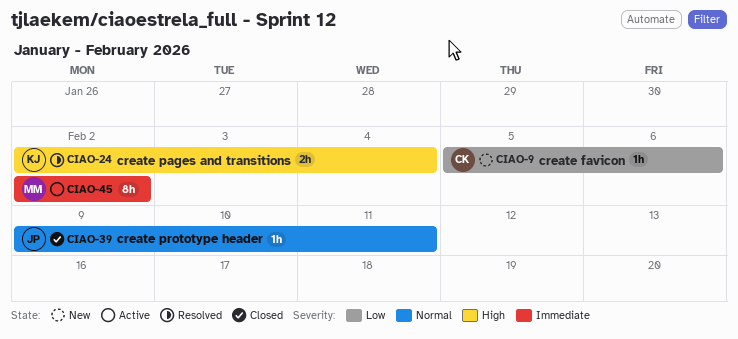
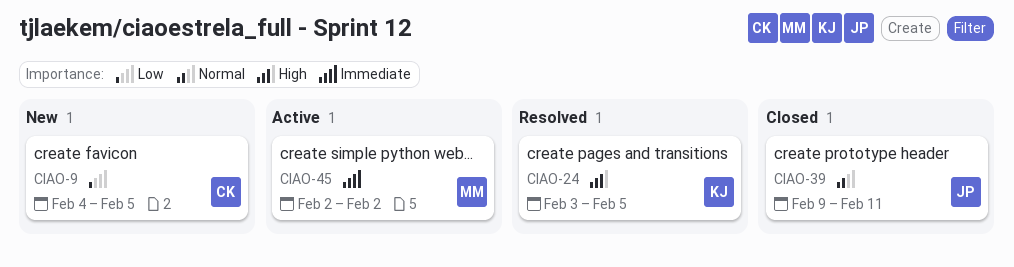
CIAO-9, start: Feb 5 -> Feb 4
CIAO-9, due: Feb 6 -> Feb 5
CIAO-24, start: Feb 2 -> Feb 3
CIAO-24, due: Feb 4 -> Feb 5

